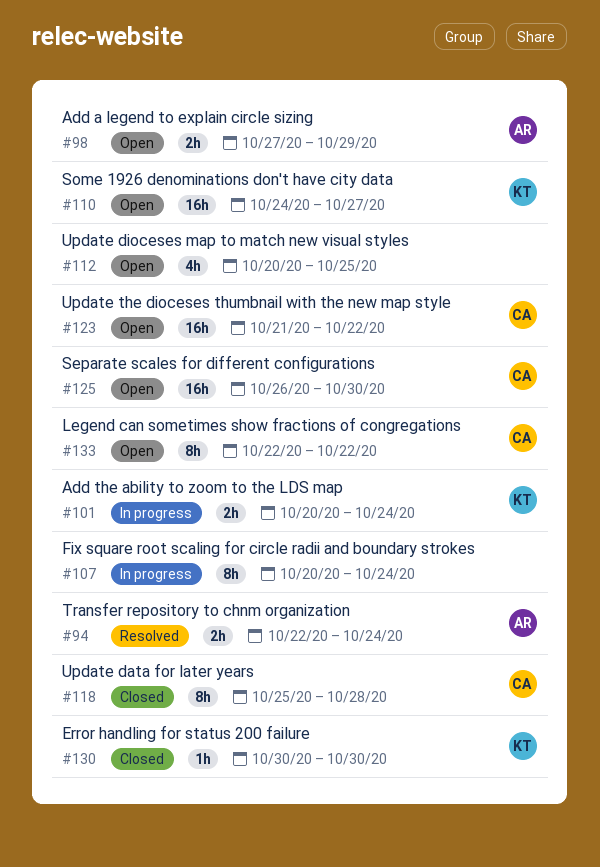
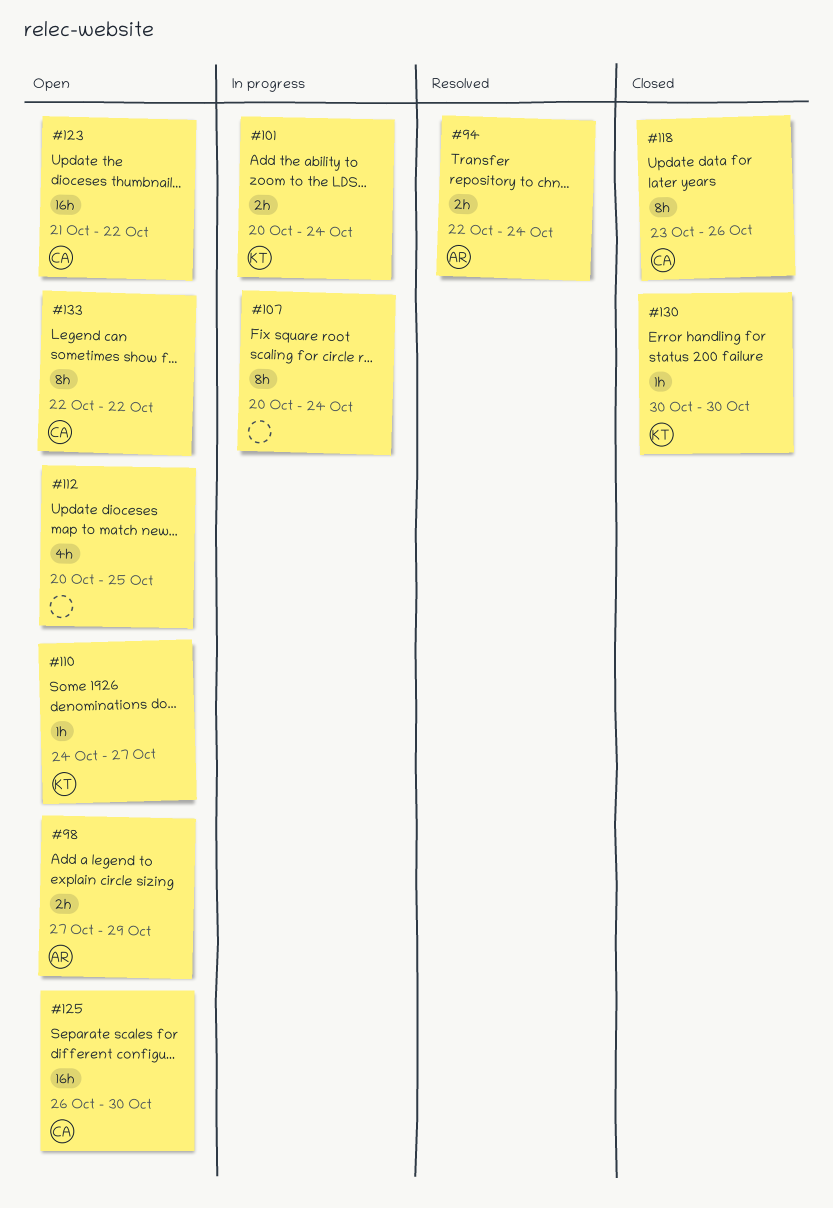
#110, estimate: 16h -> 1h
#118, start: Oct 25 -> Oct 23
#118, due: Oct 28 -> Oct 26

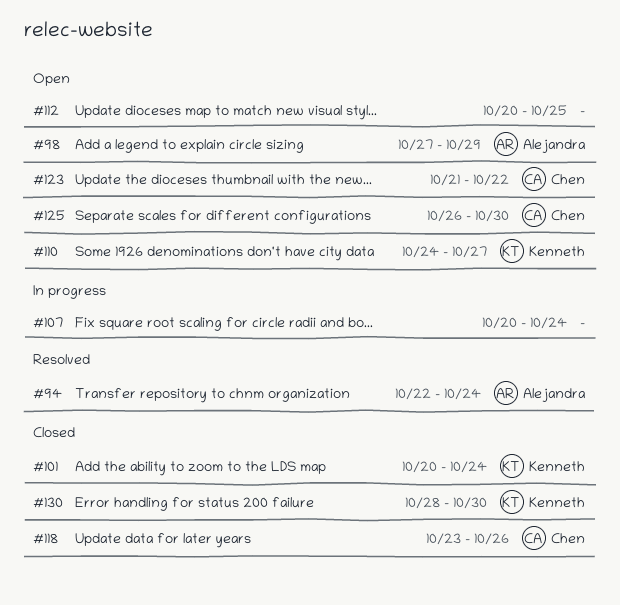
#101, status: In progress -> Closed
#130, start: Oct 30 -> Oct 28
#133: present -> none

